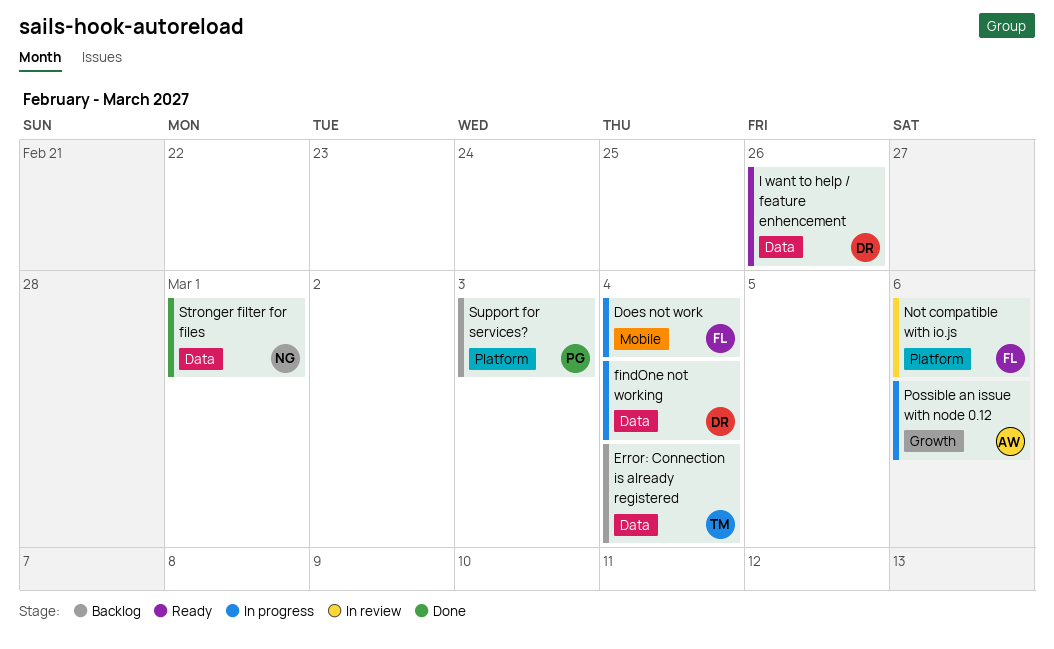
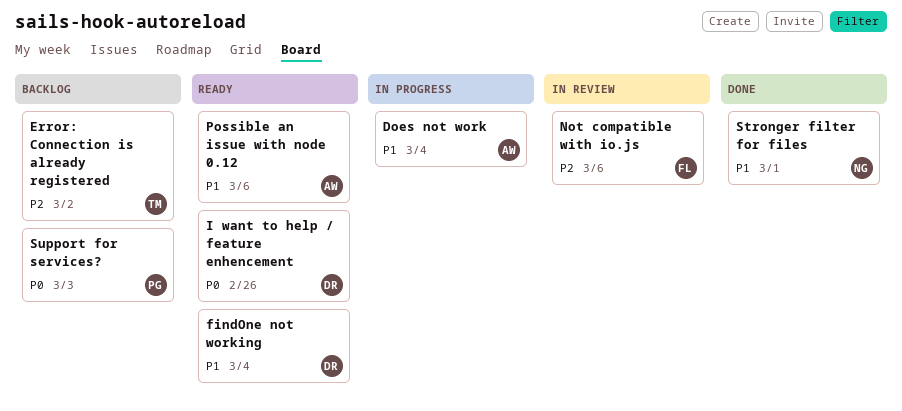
Does not work, owner: FL -> AW
Error: Connection is already registered, due: Mar 4 -> Mar 2
findOne not working, status: In progress -> Ready
Possible an issue with node 0.12, status: In progress -> Ready

